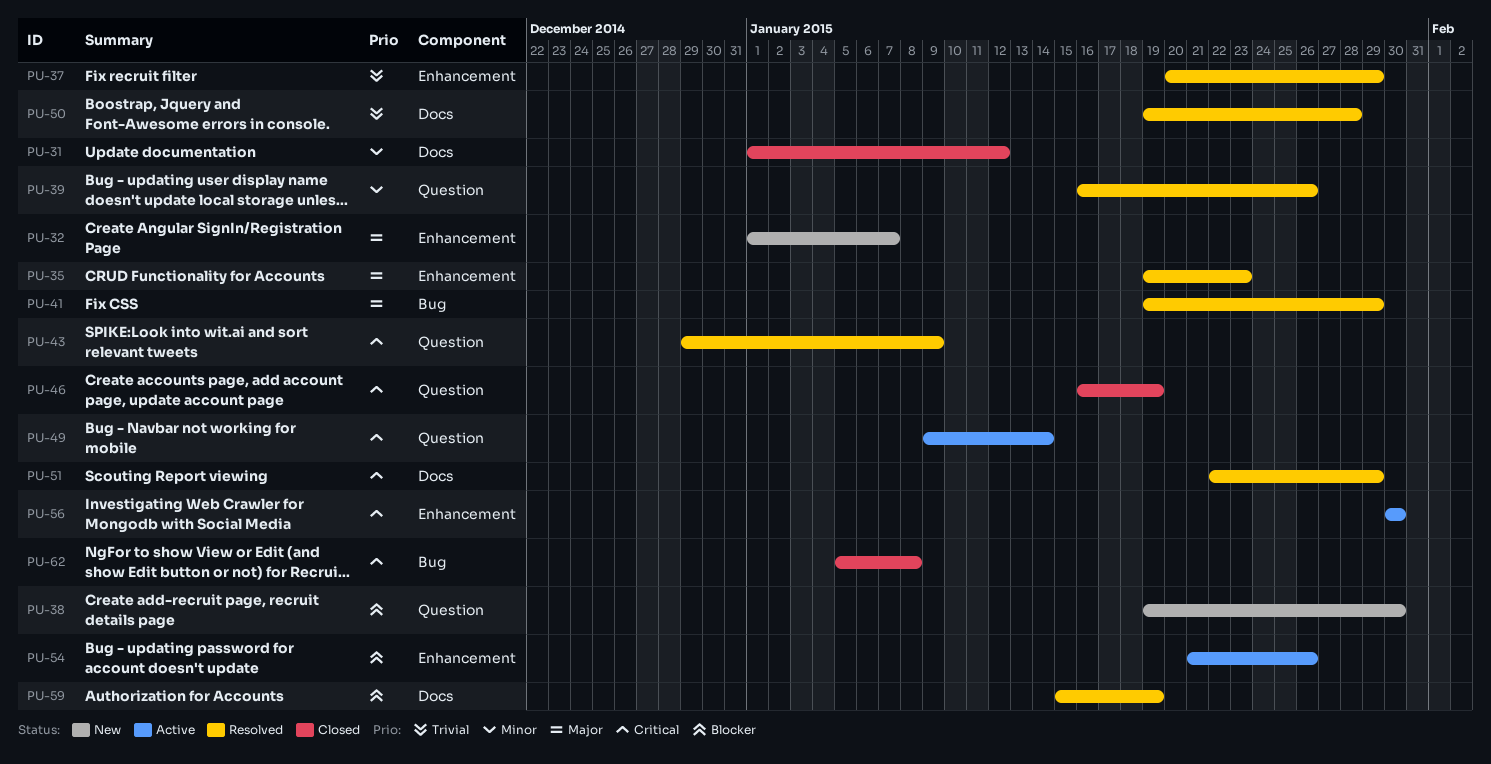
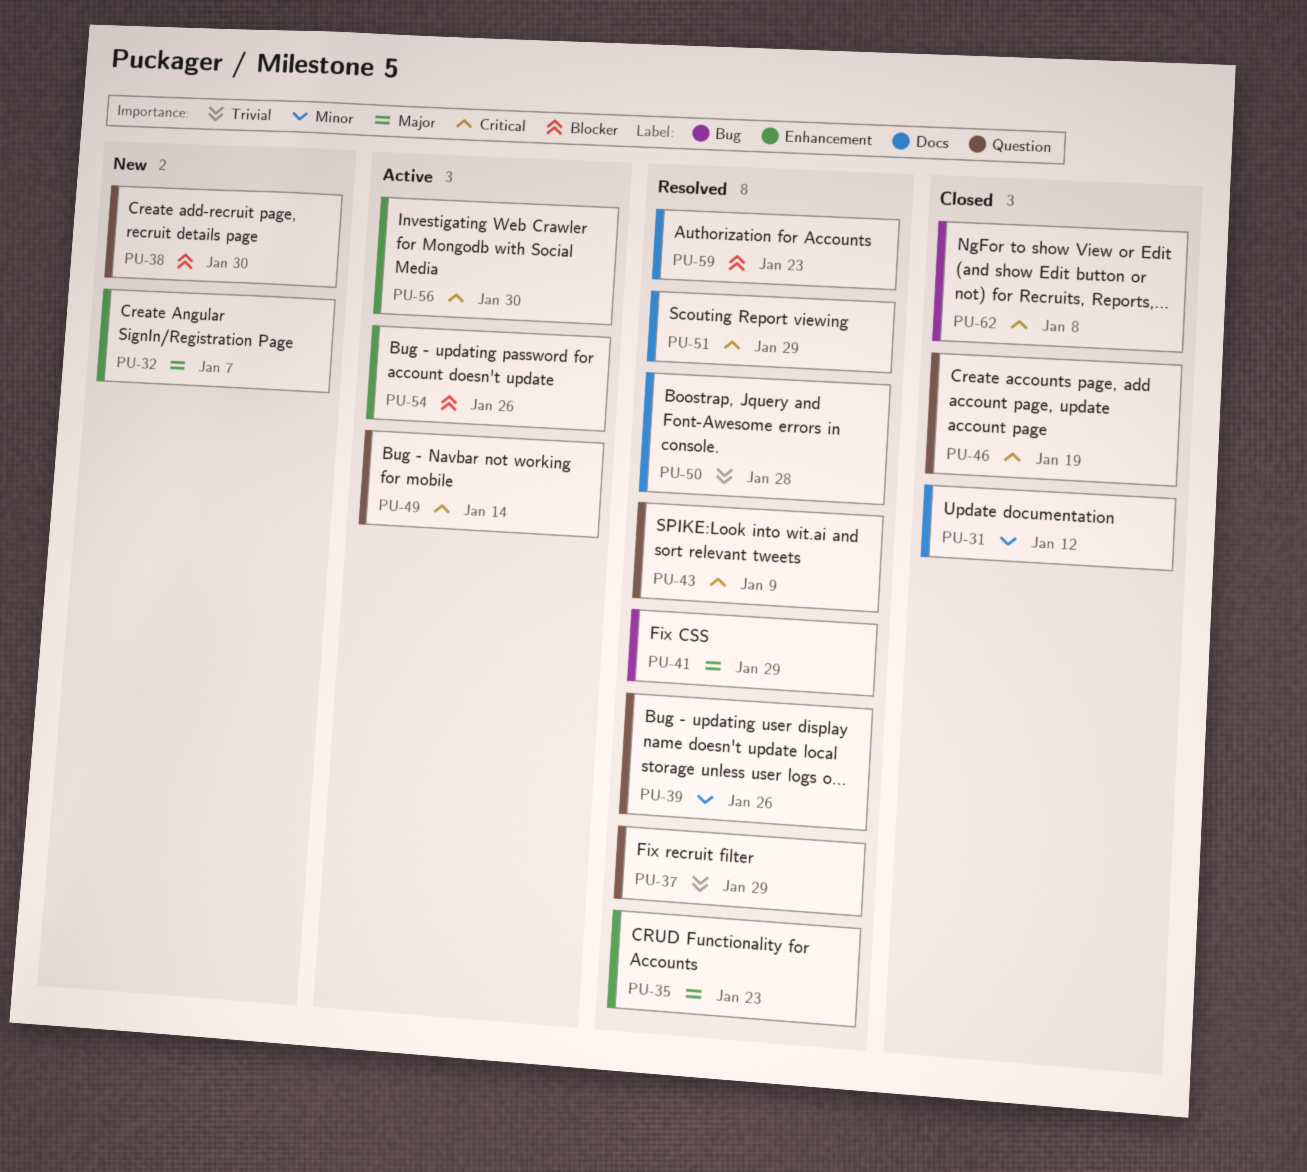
PU-37, label: Enhancement -> Question
PU-59, due: Jan 19 -> Jan 23

